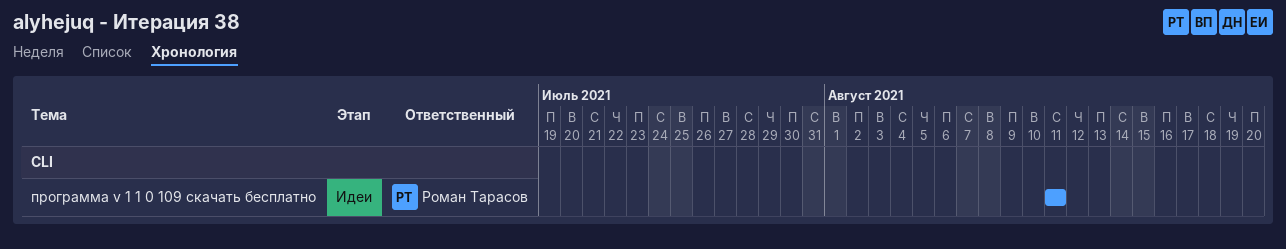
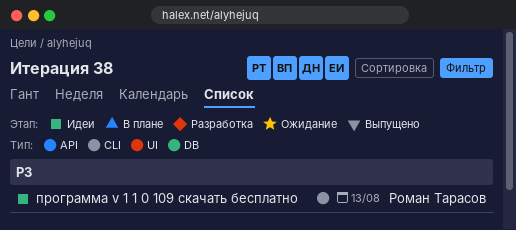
программа v 1 1 0 109 скачать бесплатно, due: Aug 11 -> Aug 13

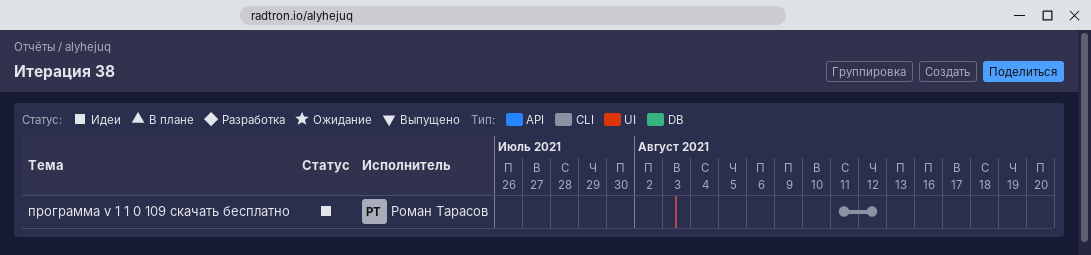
программа v 1 1 0 109 скачать бесплатно, due: Aug 13 -> Aug 12

